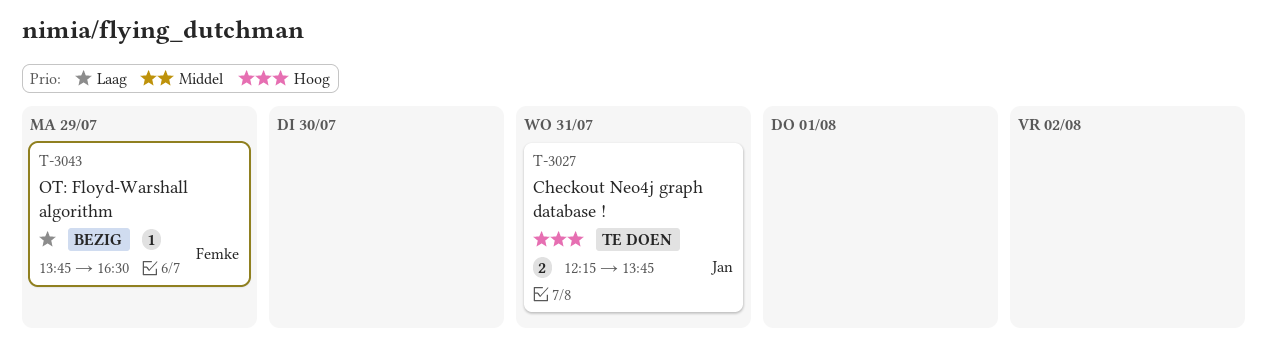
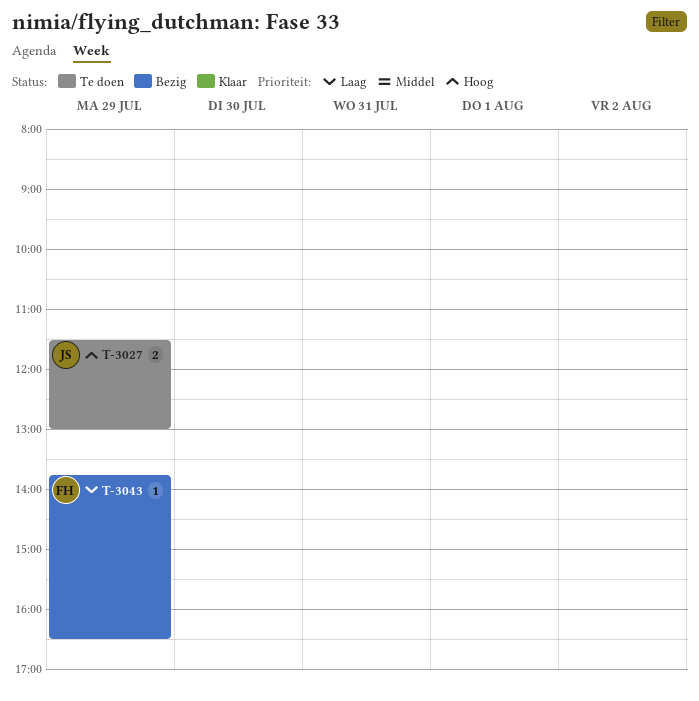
T-3027, day: Jul 31 -> Jul 29
T-3027, begins: 12:15 -> 11:30
T-3027, ends: 13:45 -> 13:00

